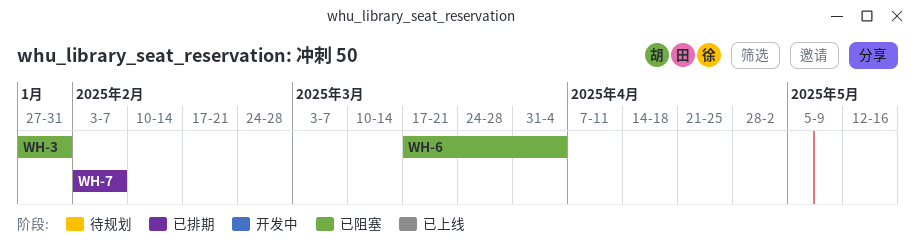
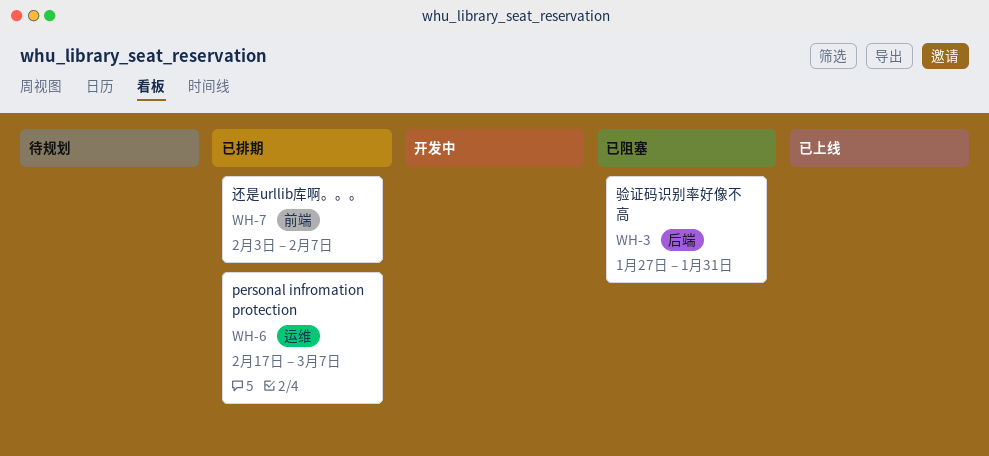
WH-6, status: 已阻塞 -> 已排期
WH-6, start: Mar 17 -> Feb 17
WH-6, due: Apr 4 -> Mar 7

